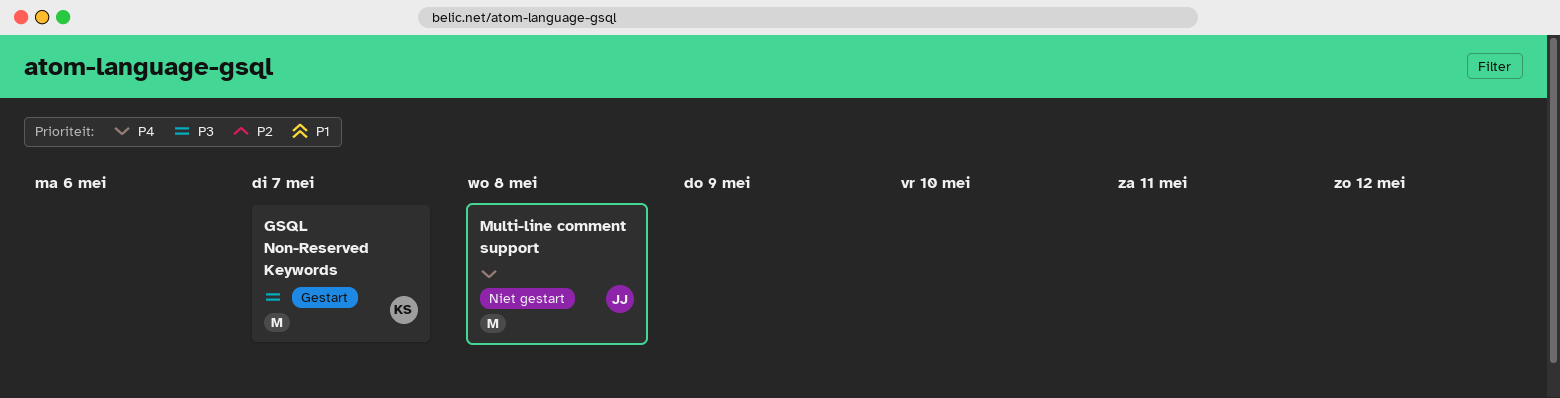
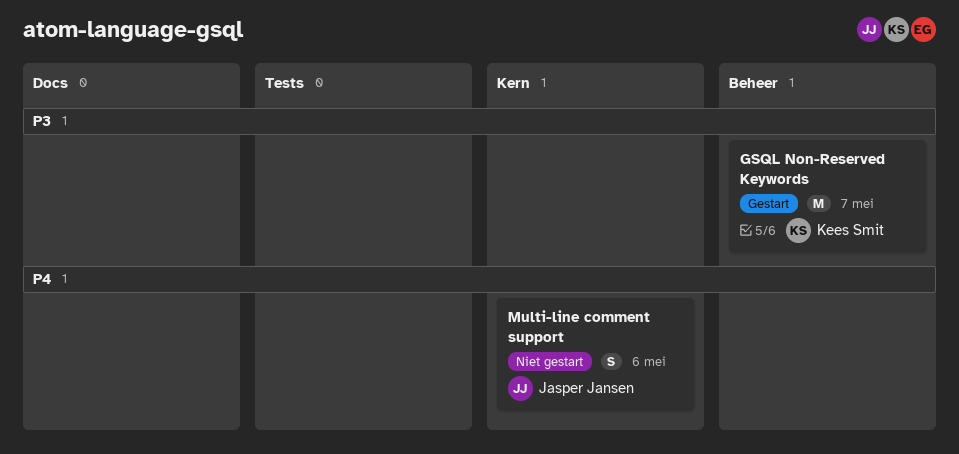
Multi-line comment support, estimate: M -> S
Multi-line comment support, due: May 8 -> May 6

